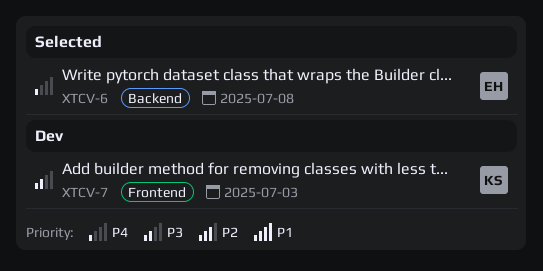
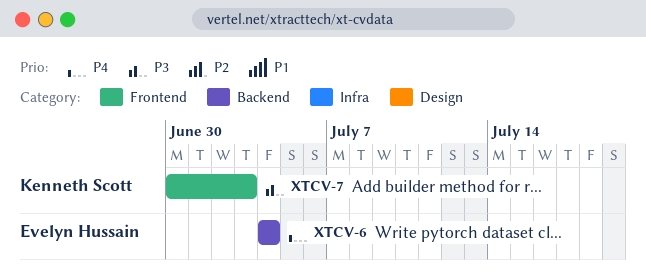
XTCV-6, due: Jul 8 -> Jul 4

